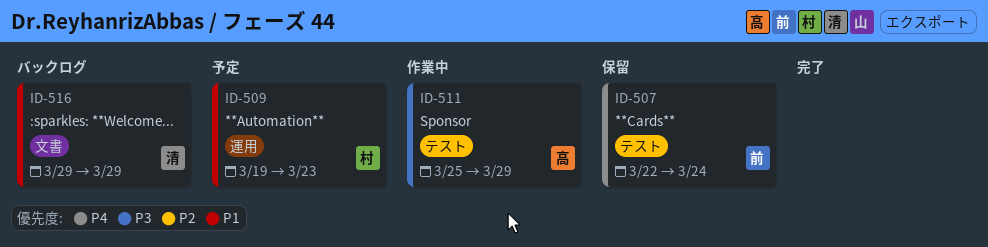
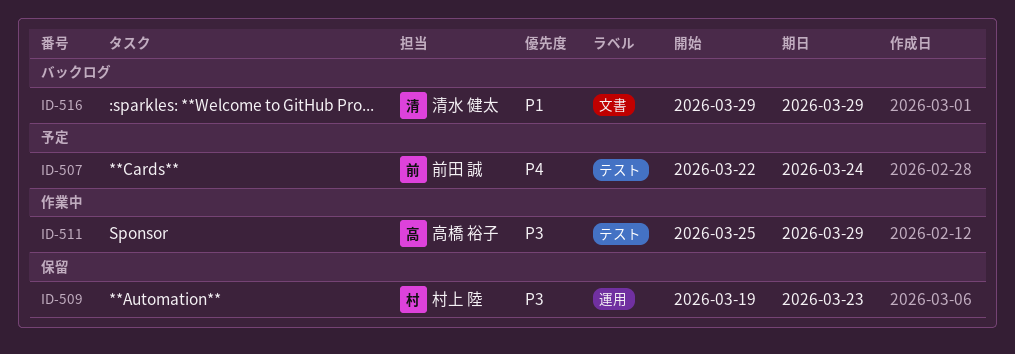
ID-507, status: 保留 -> 予定
ID-509, status: 予定 -> 保留
ID-509, priority: P1 -> P3

